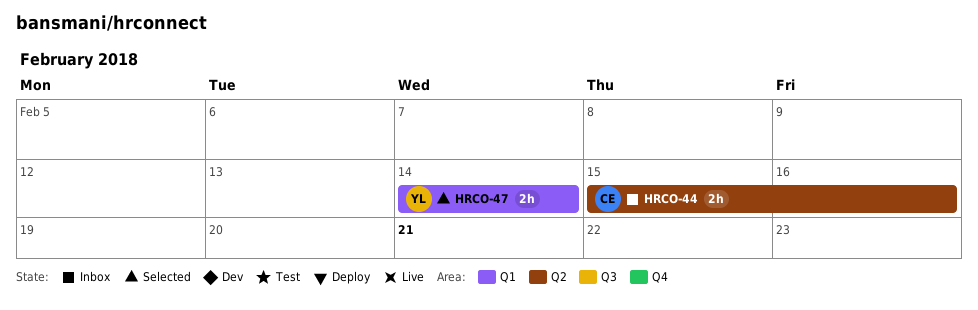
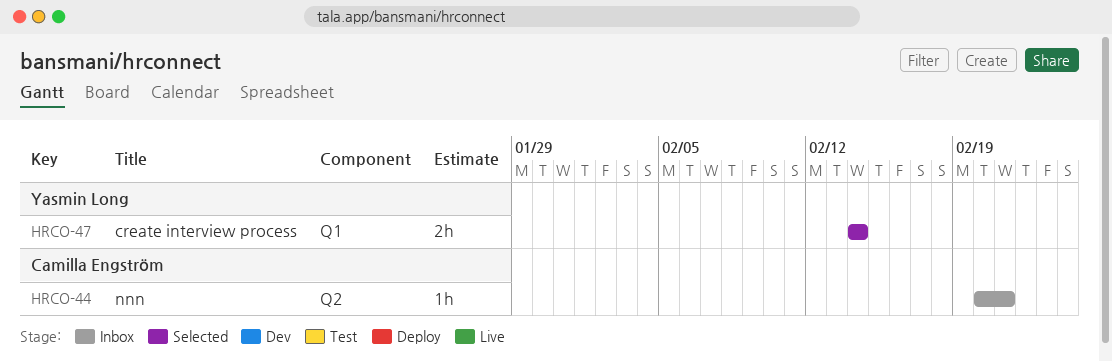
HRCO-44, estimate: 2h -> 1h
HRCO-44, start: Feb 15 -> Feb 20
HRCO-44, due: Feb 16 -> Feb 21

